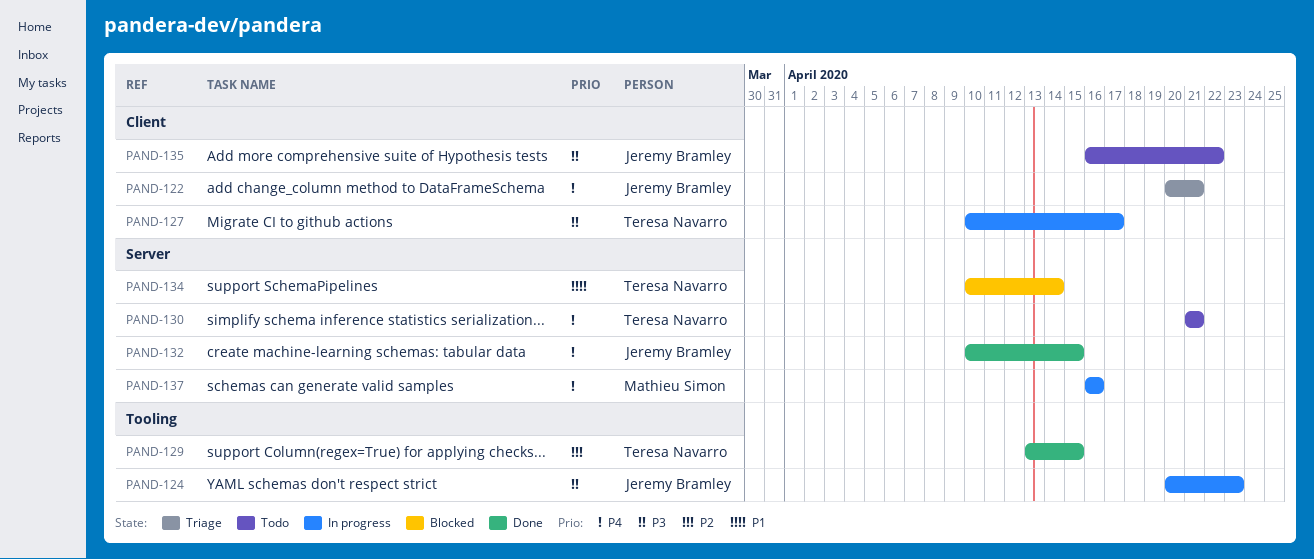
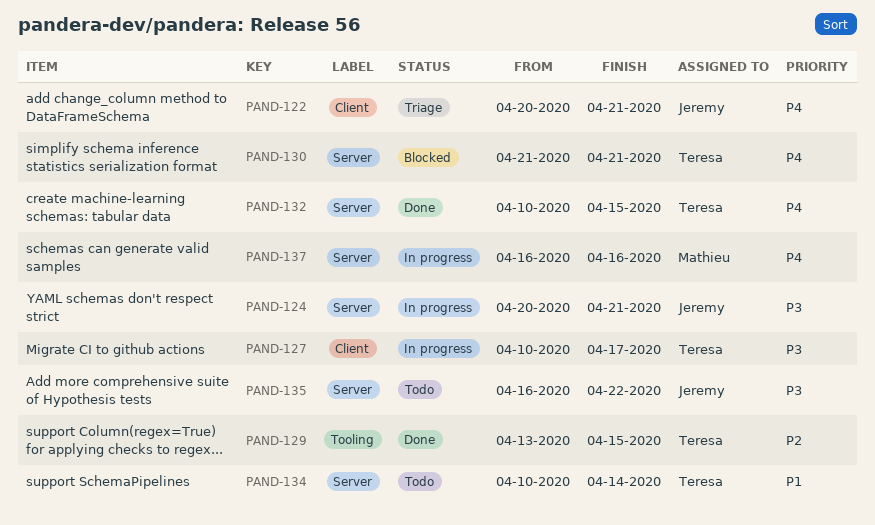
PAND-124, label: Tooling -> Server
PAND-124, due: Apr 23 -> Apr 21
PAND-130, status: Todo -> Blocked
PAND-132, owner: Jeremy Bramley -> Teresa Navarro
PAND-134, status: Blocked -> Todo
PAND-135, label: Client -> Server

